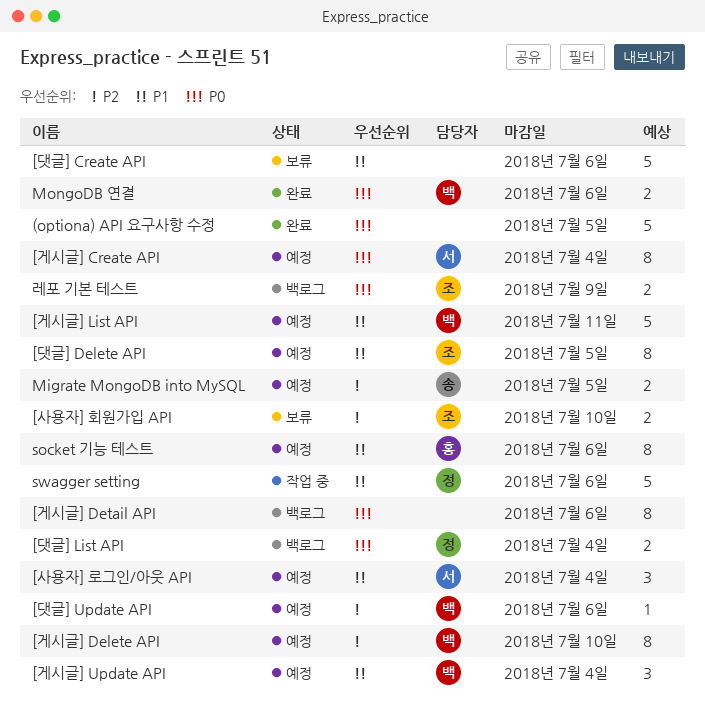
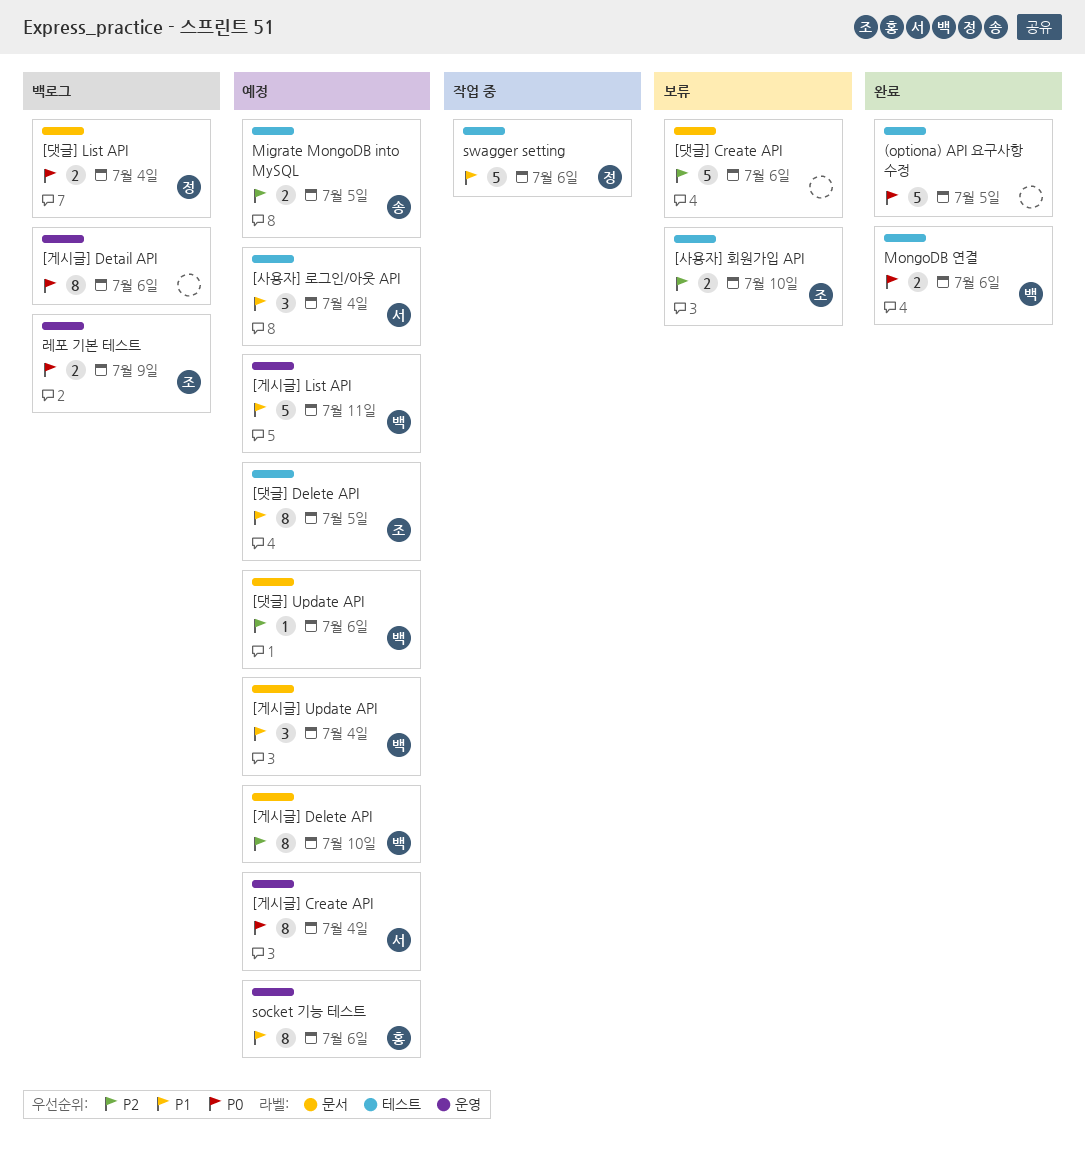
[댓글] Create API, priority: P1 -> P2

